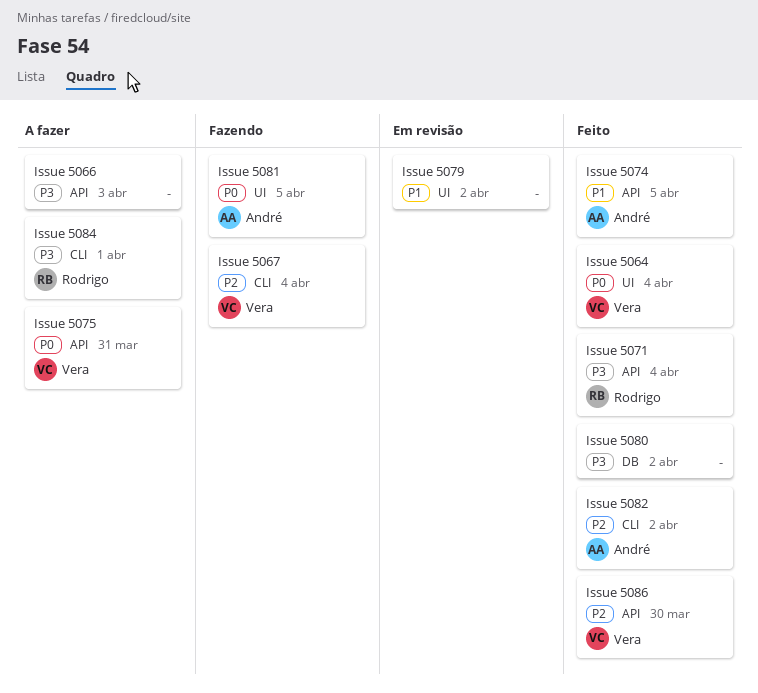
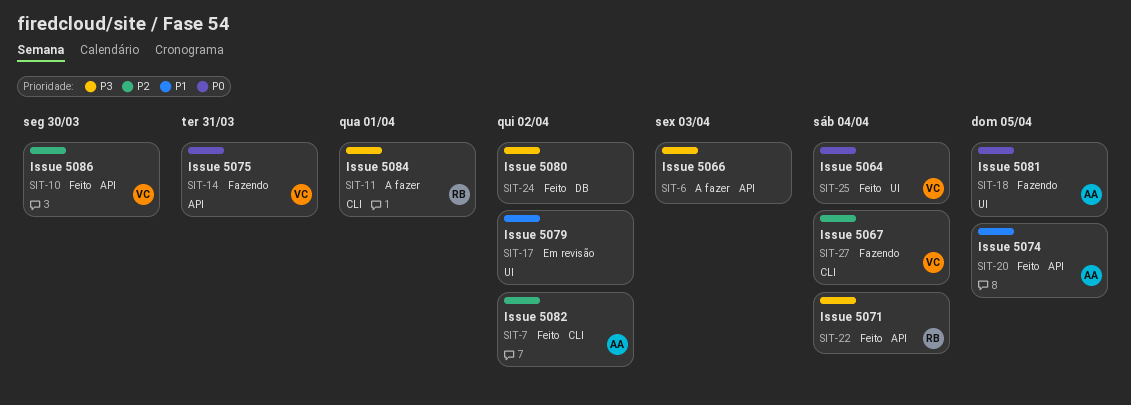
Issue 5075, status: A fazer -> Fazendo

